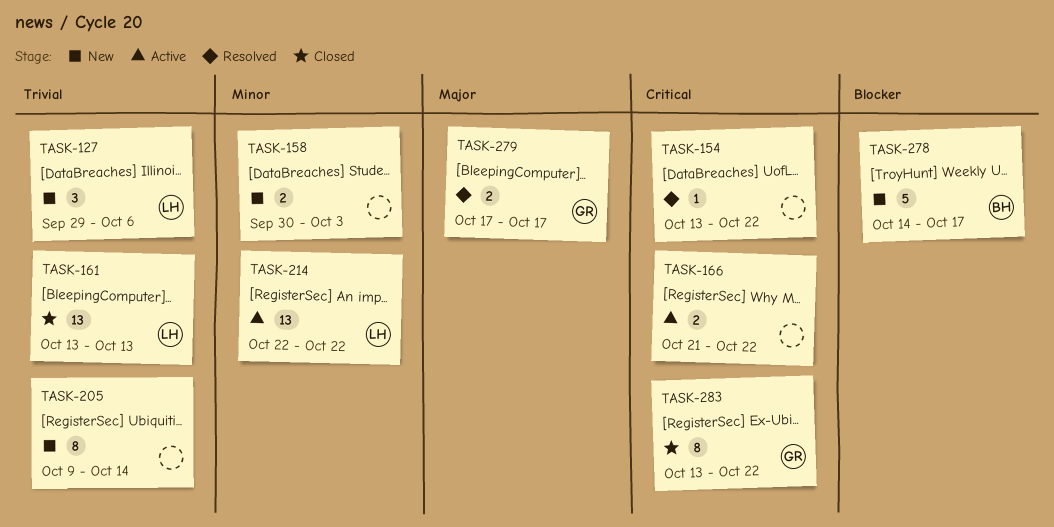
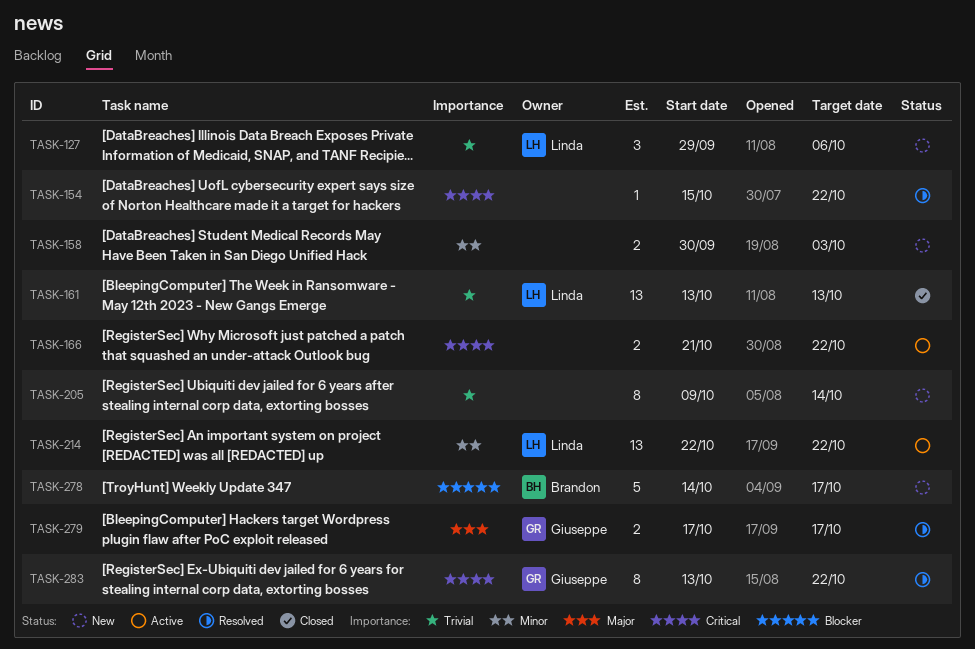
TASK-154, start: Oct 13 -> Oct 15
TASK-283, status: Closed -> Resolved

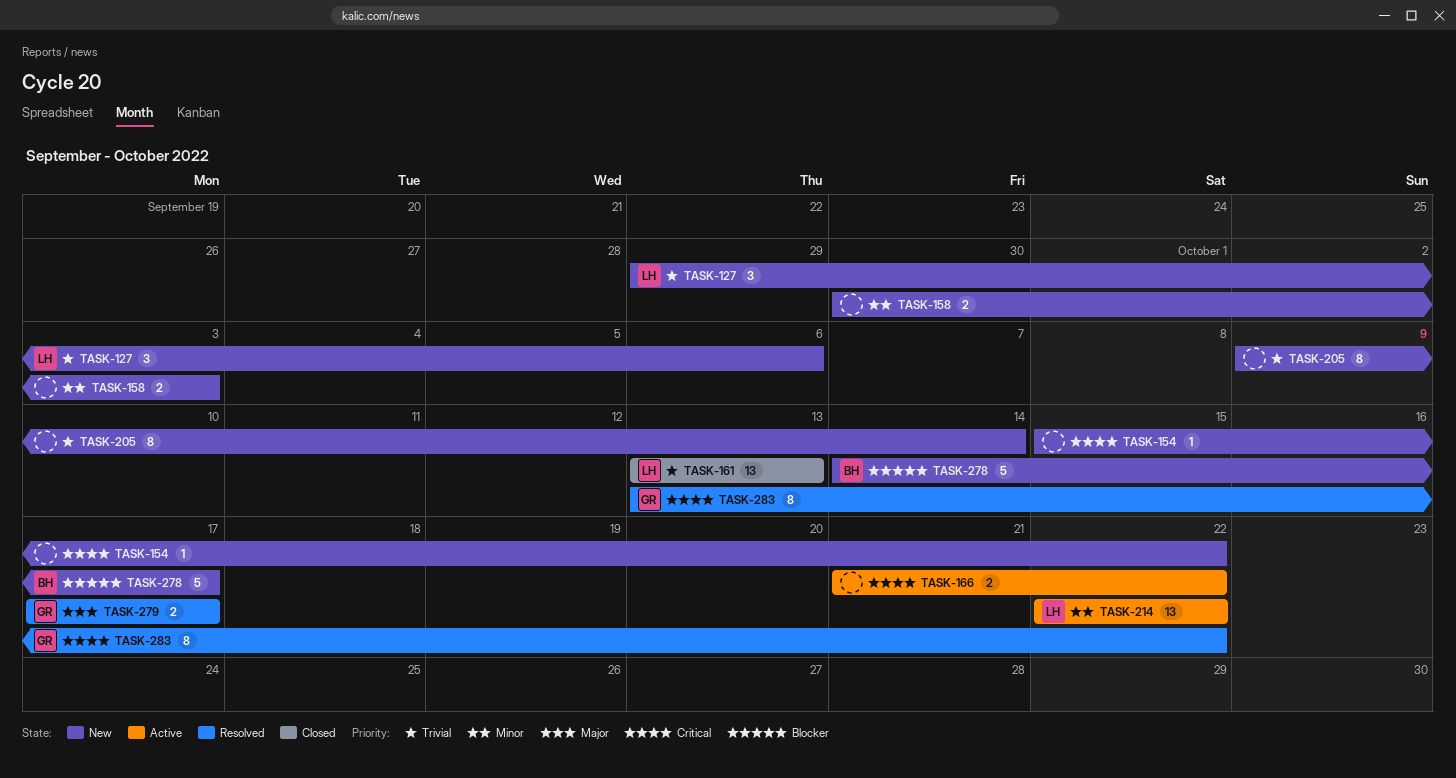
TASK-154, status: Resolved -> New

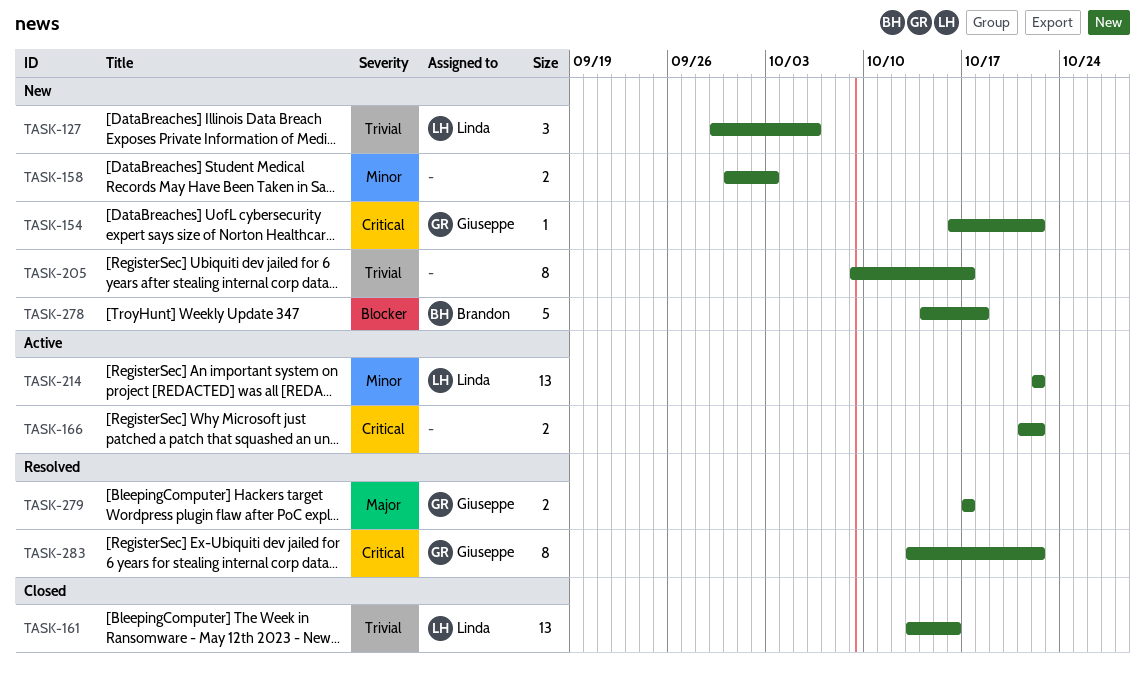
TASK-154, owner: none -> Giuseppe
TASK-154, start: Oct 15 -> Oct 16
TASK-161, due: Oct 13 -> Oct 16
TASK-205, due: Oct 14 -> Oct 17
TASK-278, due: Oct 17 -> Oct 18

